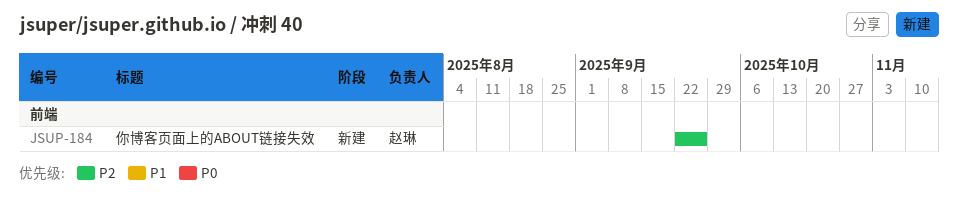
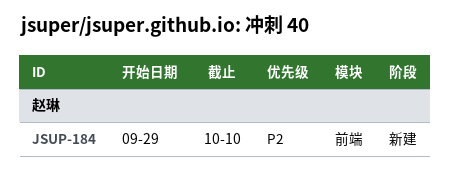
JSUP-184, start: Sep 22 -> Sep 29
JSUP-184, due: Sep 26 -> Oct 10

